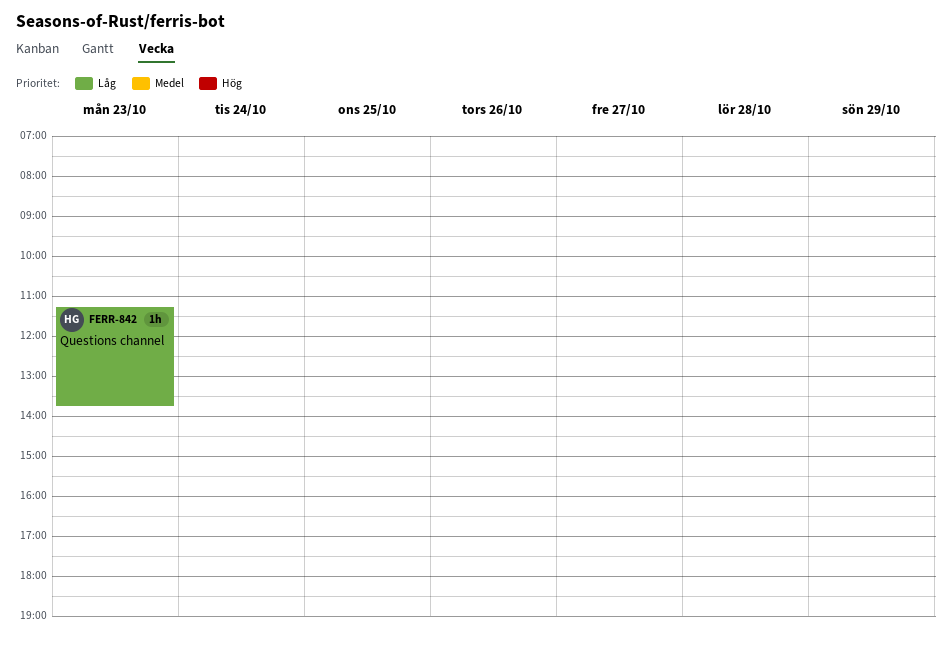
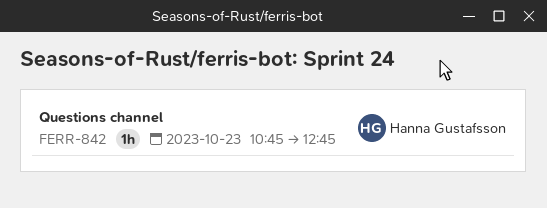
FERR-842, begins: 11:15 -> 10:45
FERR-842, ends: 13:45 -> 12:45

